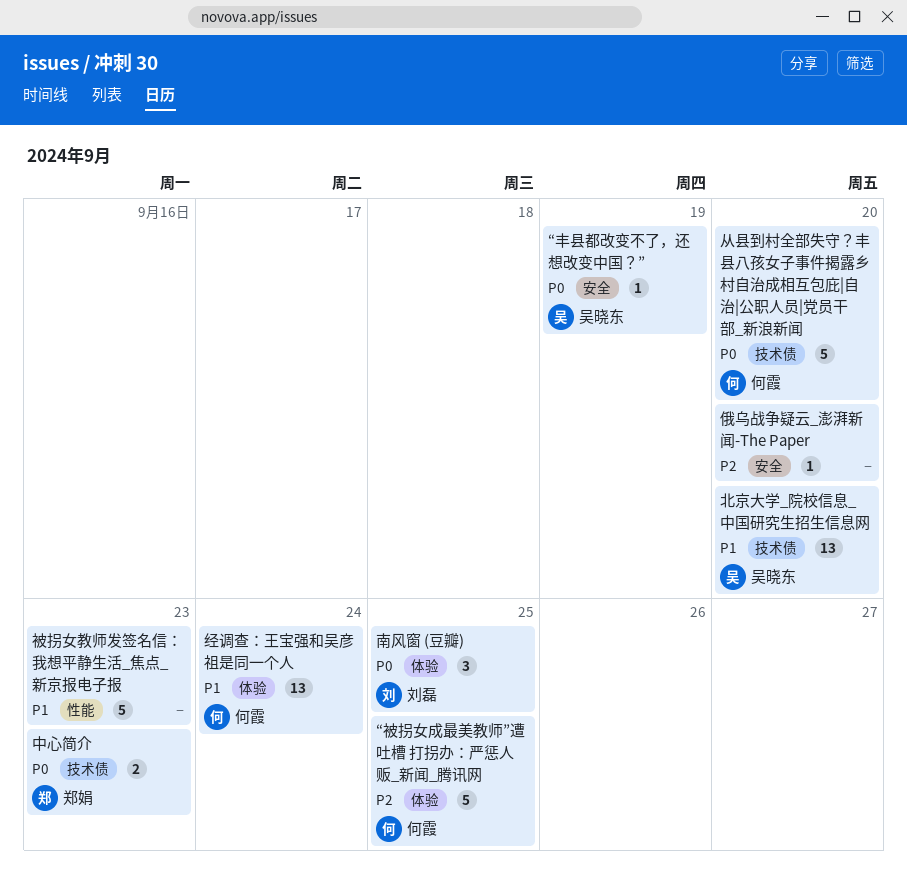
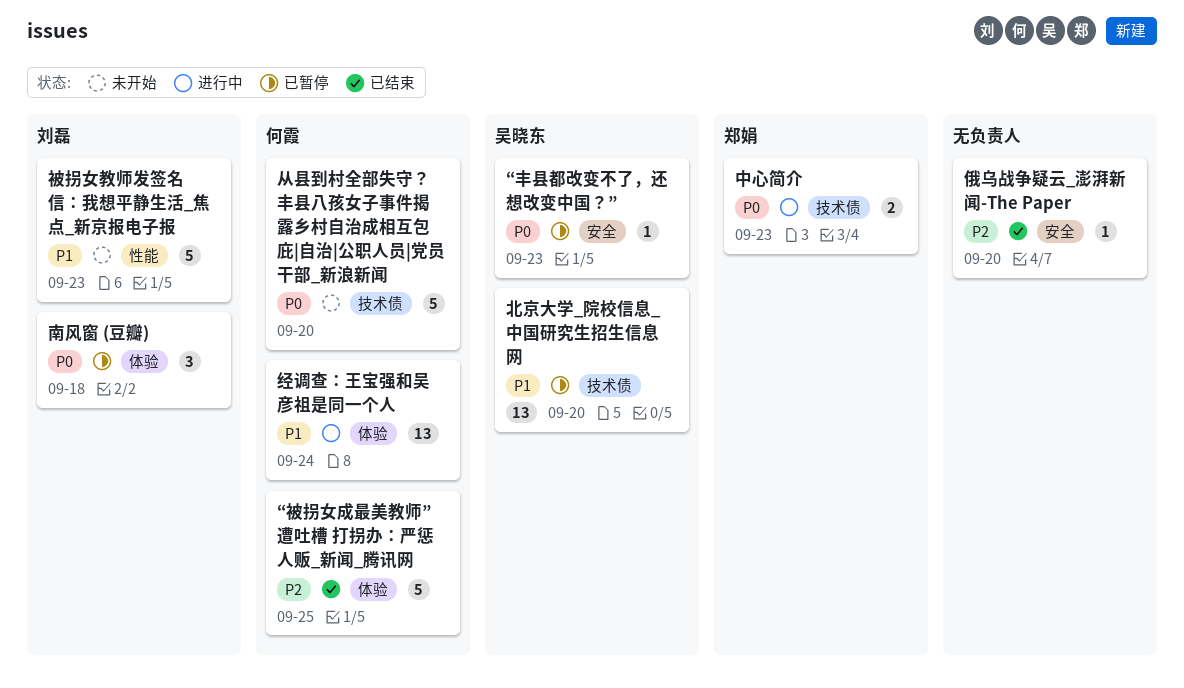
“丰县都改变不了，还想改变中国？”, due: Sep 19 -> Sep 23
南风窗 (豆瓣), due: Sep 25 -> Sep 18
被拐女教师发签名信：我想平静生活_焦点_新京报电子报, owner: none -> 刘磊

